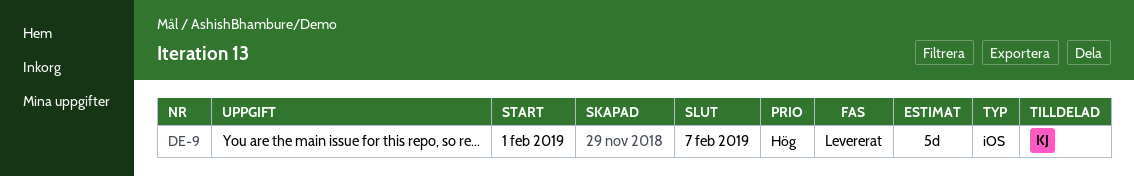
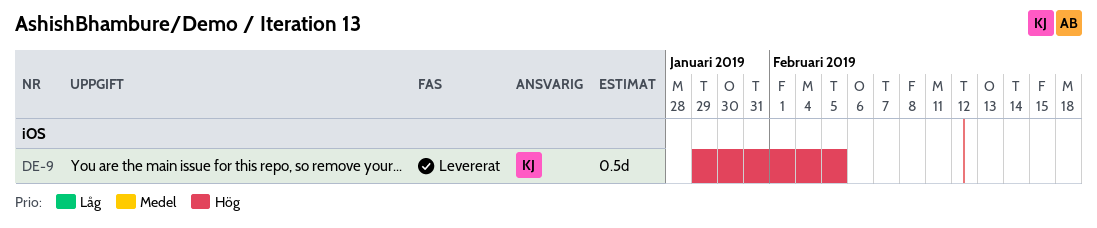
DE-9, estimate: 5d -> 0.5d
DE-9, start: Feb 1 -> Jan 29
DE-9, due: Feb 7 -> Feb 5

